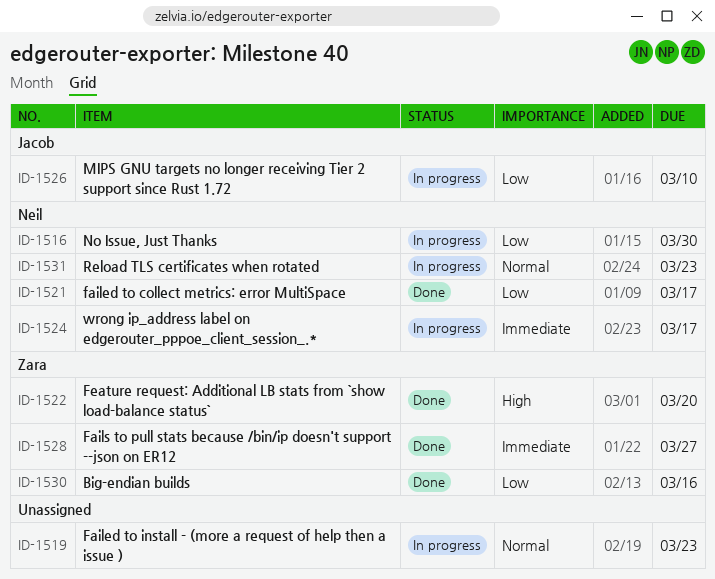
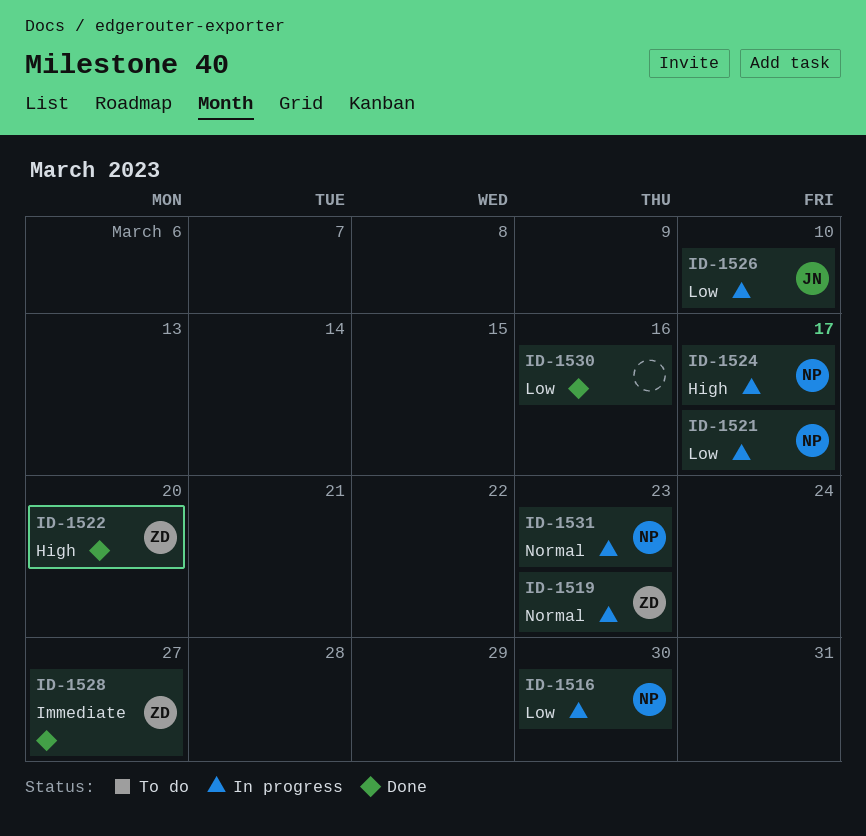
ID-1519, owner: none -> Zara
ID-1521, status: Done -> In progress
ID-1524, priority: Immediate -> High
ID-1530, owner: Zara -> none

